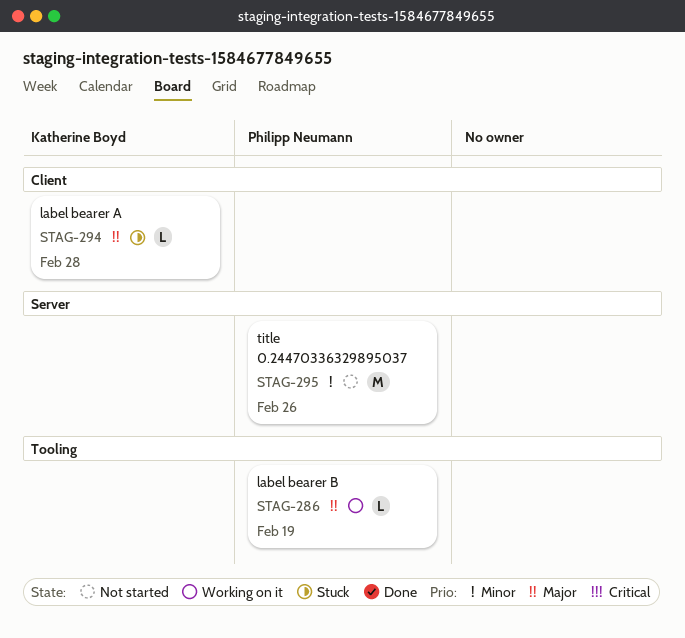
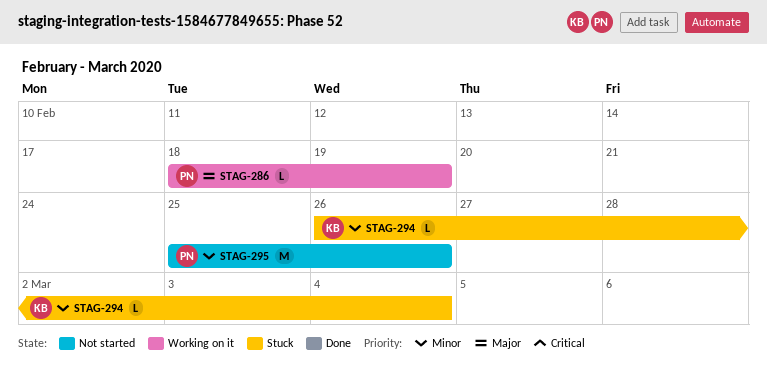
STAG-294, priority: Major -> Minor
STAG-294, due: Feb 28 -> Mar 4

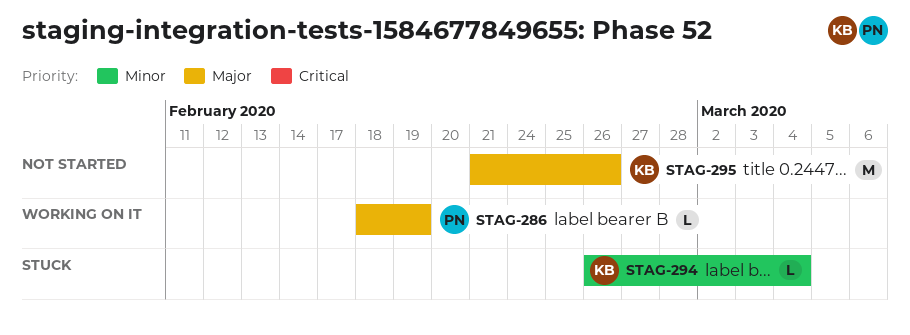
STAG-295, owner: PN -> KB
STAG-295, priority: Minor -> Major
STAG-295, start: Feb 25 -> Feb 21

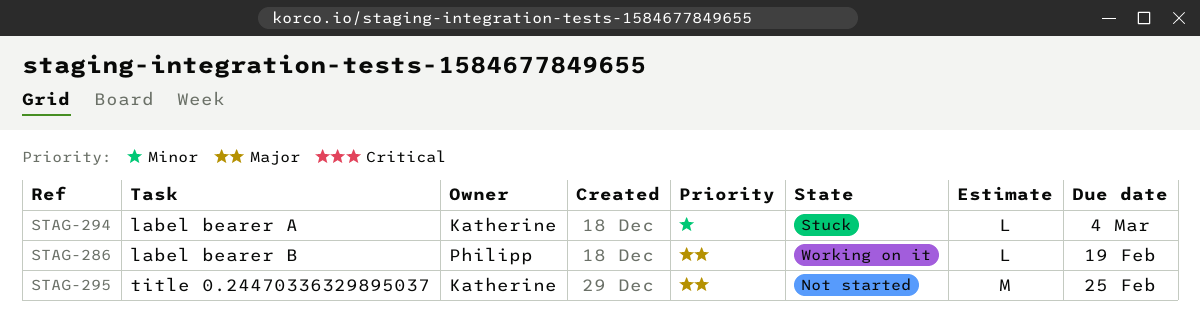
STAG-295, due: Feb 26 -> Feb 25

